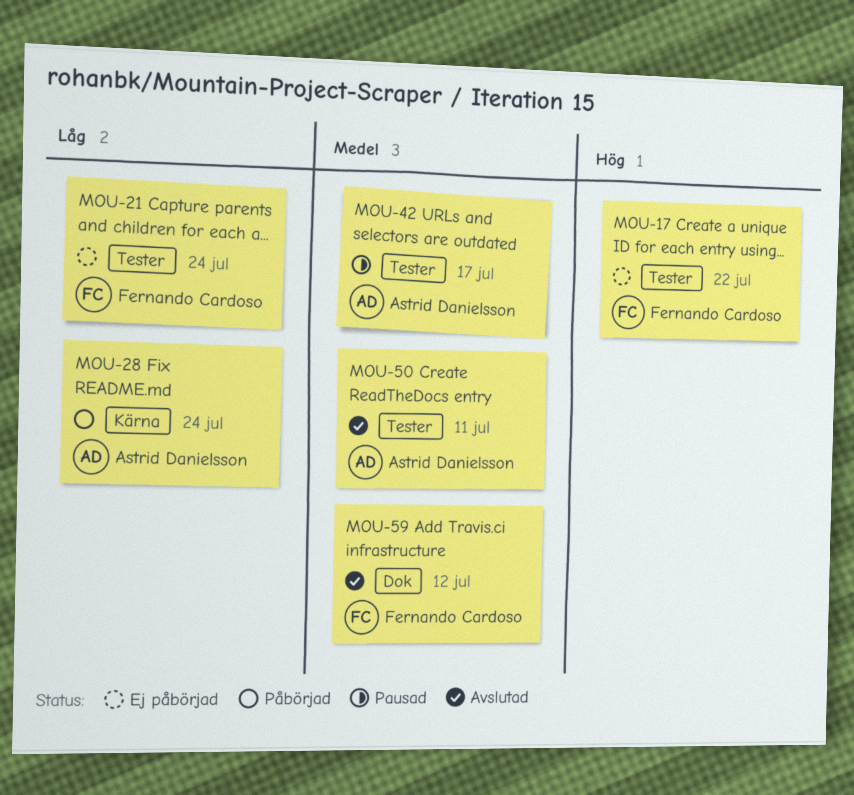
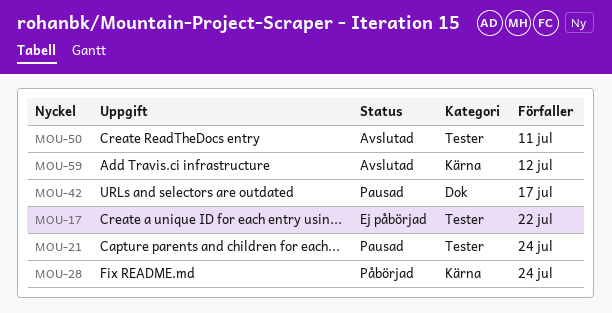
MOU-21, status: Ej påbörjad -> Pausad
MOU-42, label: Tester -> Dok
MOU-59, label: Dok -> Kärna

